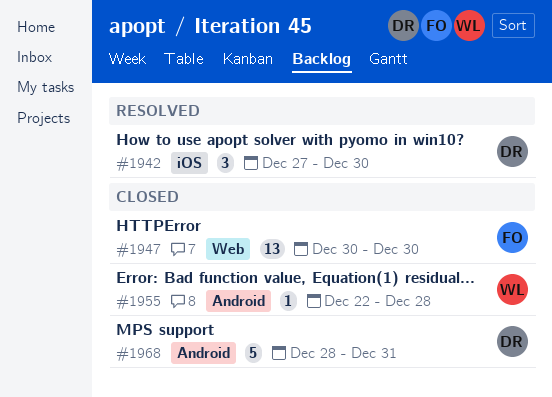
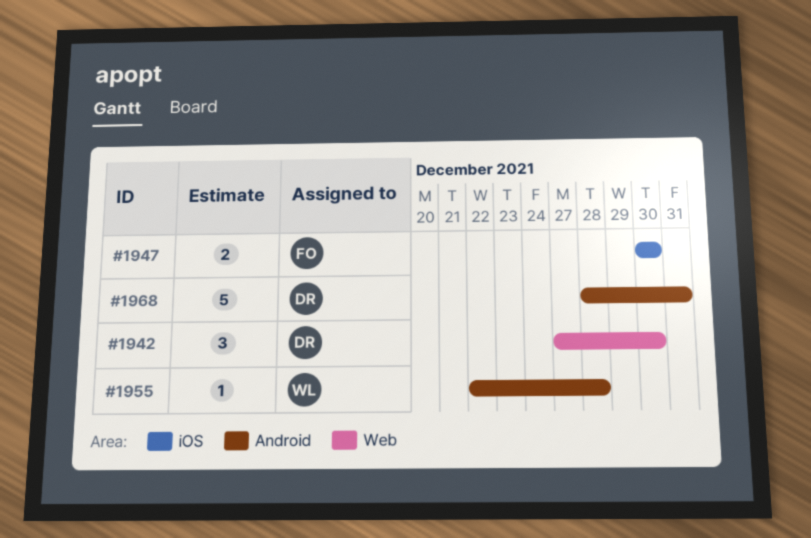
#1942, label: iOS -> Web
#1947, label: Web -> iOS
#1947, estimate: 13 -> 2

